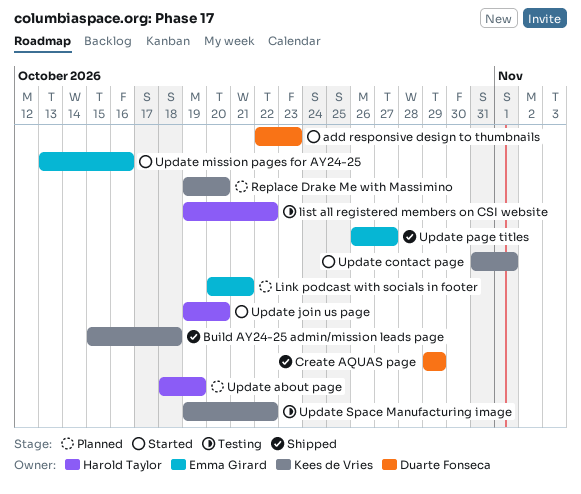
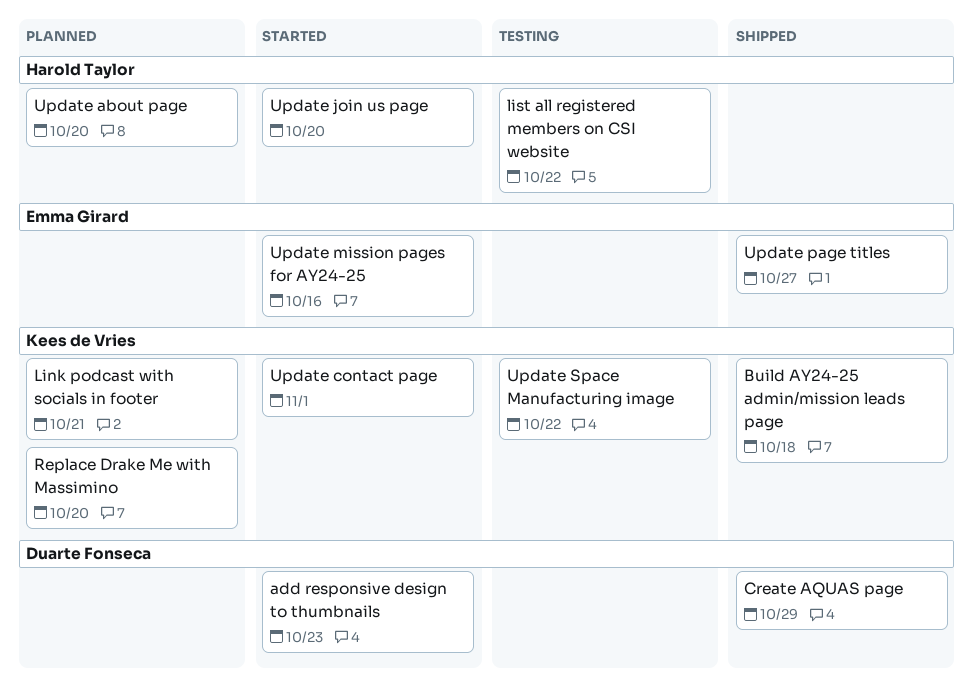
Link podcast with socials in footer, owner: Emma Girard -> Kees de Vries
Update about page, due: Oct 19 -> Oct 20

